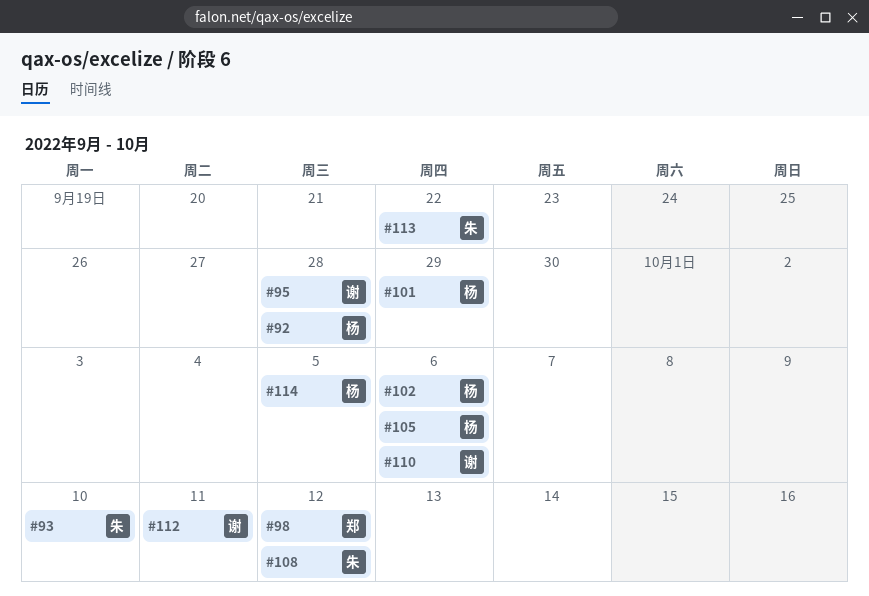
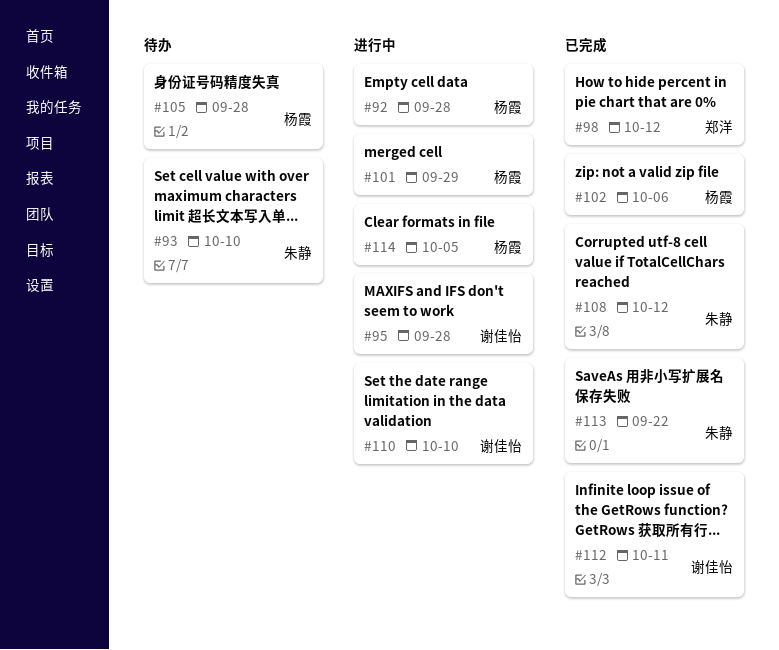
#105, due: Oct 6 -> Sep 28
#110, due: Oct 6 -> Oct 10

